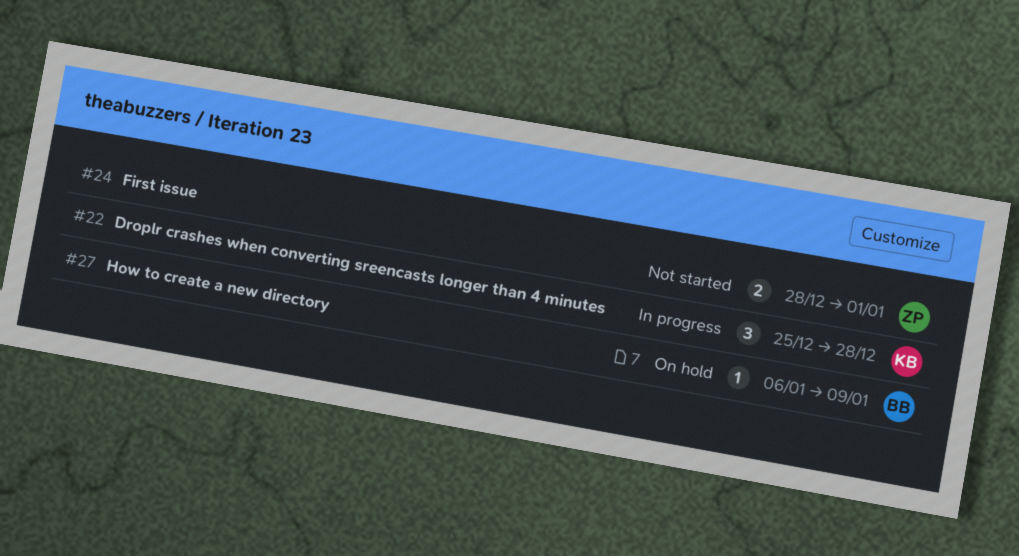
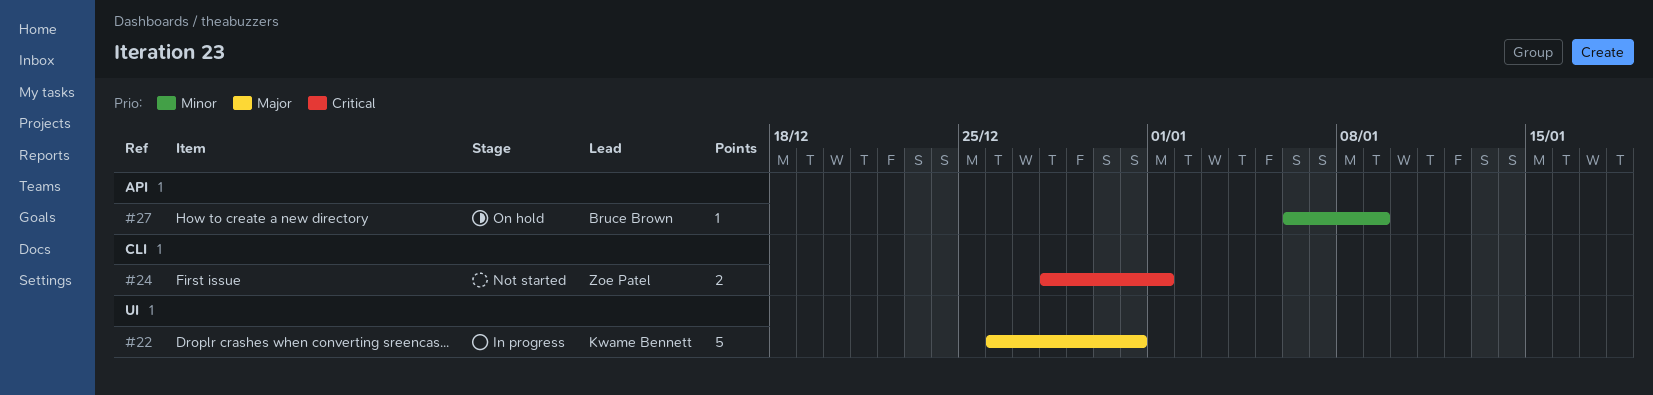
#22, estimate: 3 -> 5
#22, start: Dec 25 -> Dec 26
#22, due: Dec 28 -> Dec 31

